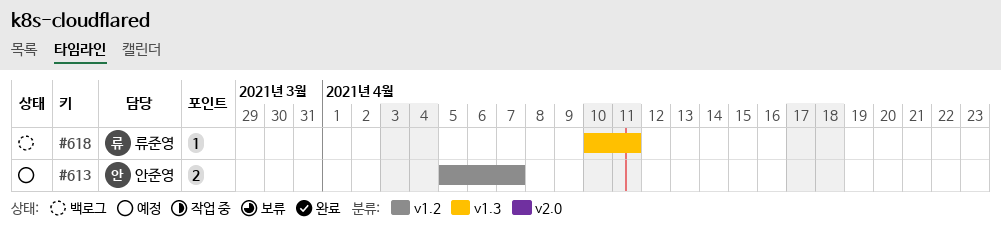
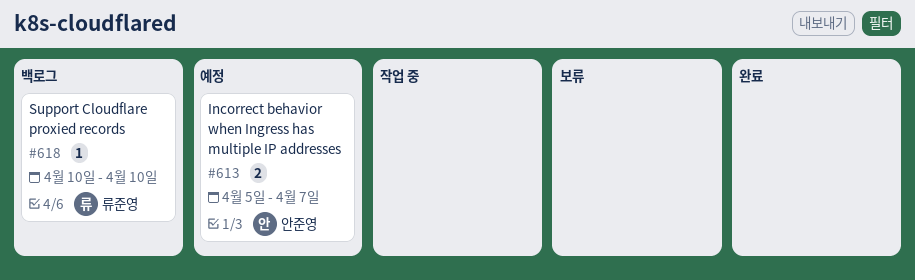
#618, due: Apr 11 -> Apr 10

